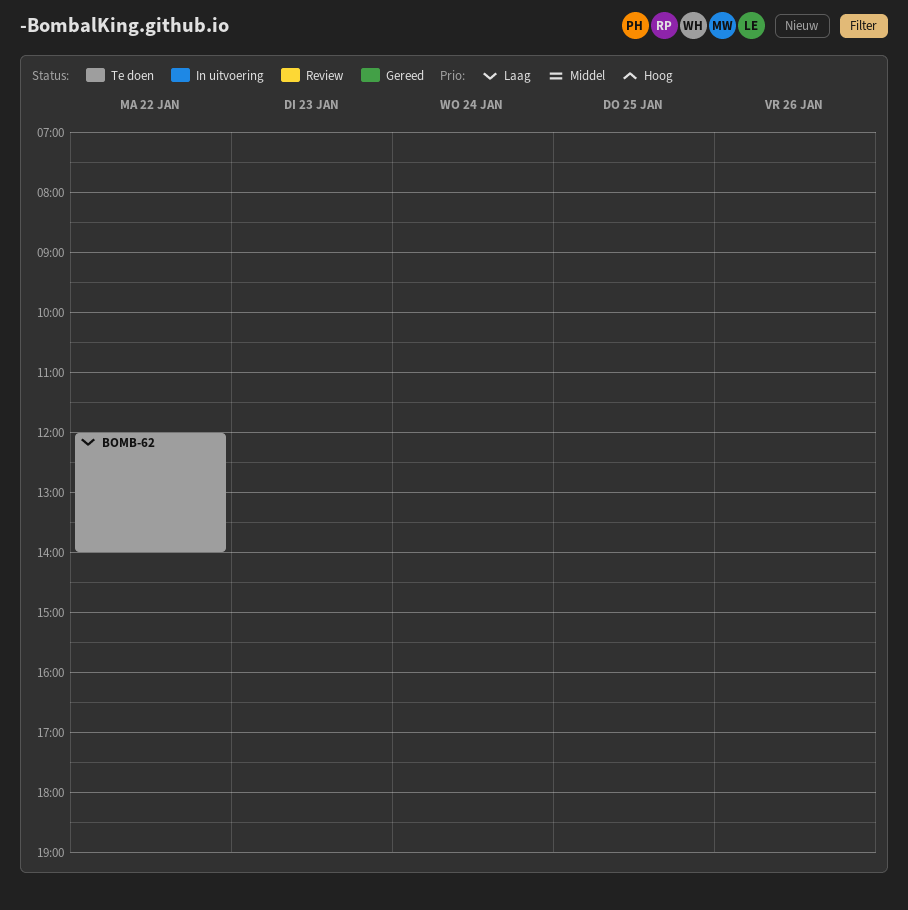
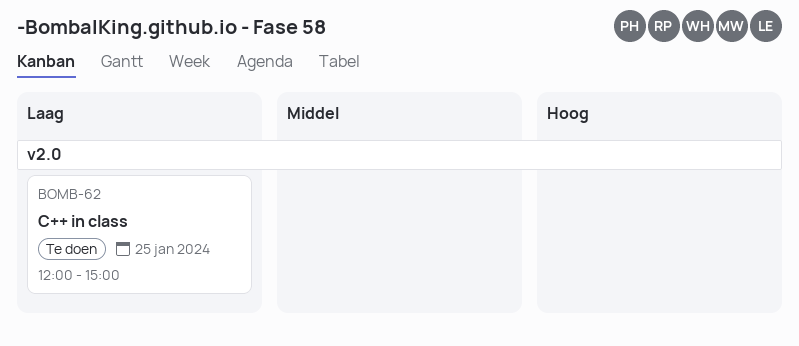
BOMB-62, day: Jan 22 -> Jan 25
BOMB-62, ends: 14:00 -> 15:00

